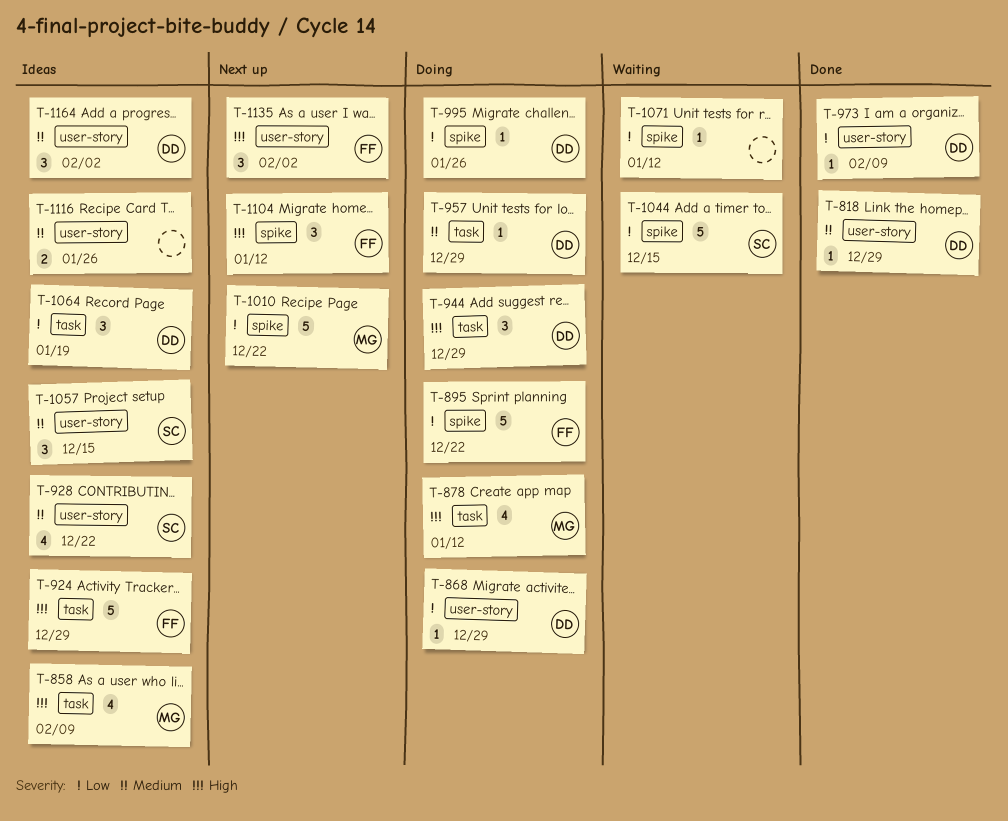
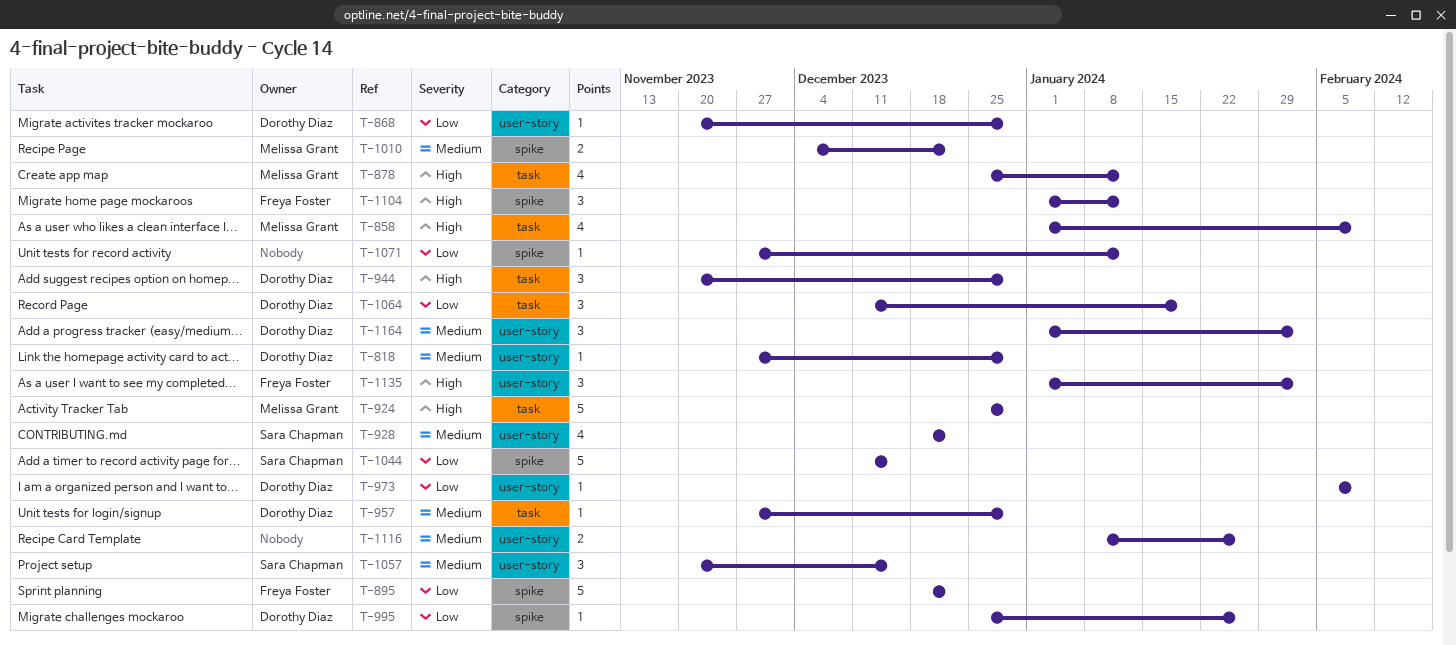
T-924, owner: Freya Foster -> Melissa Grant
T-1010, priority: Low -> Medium
T-1010, estimate: 5 -> 2

